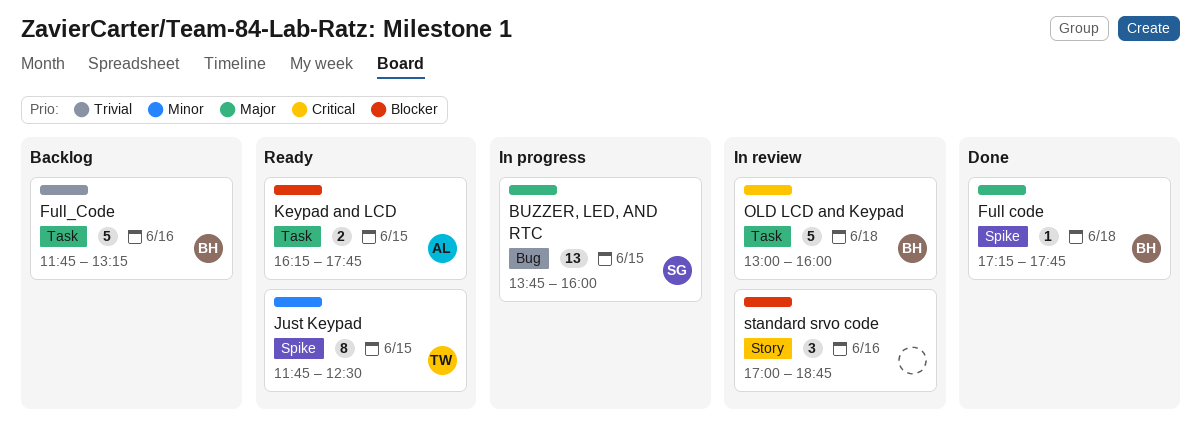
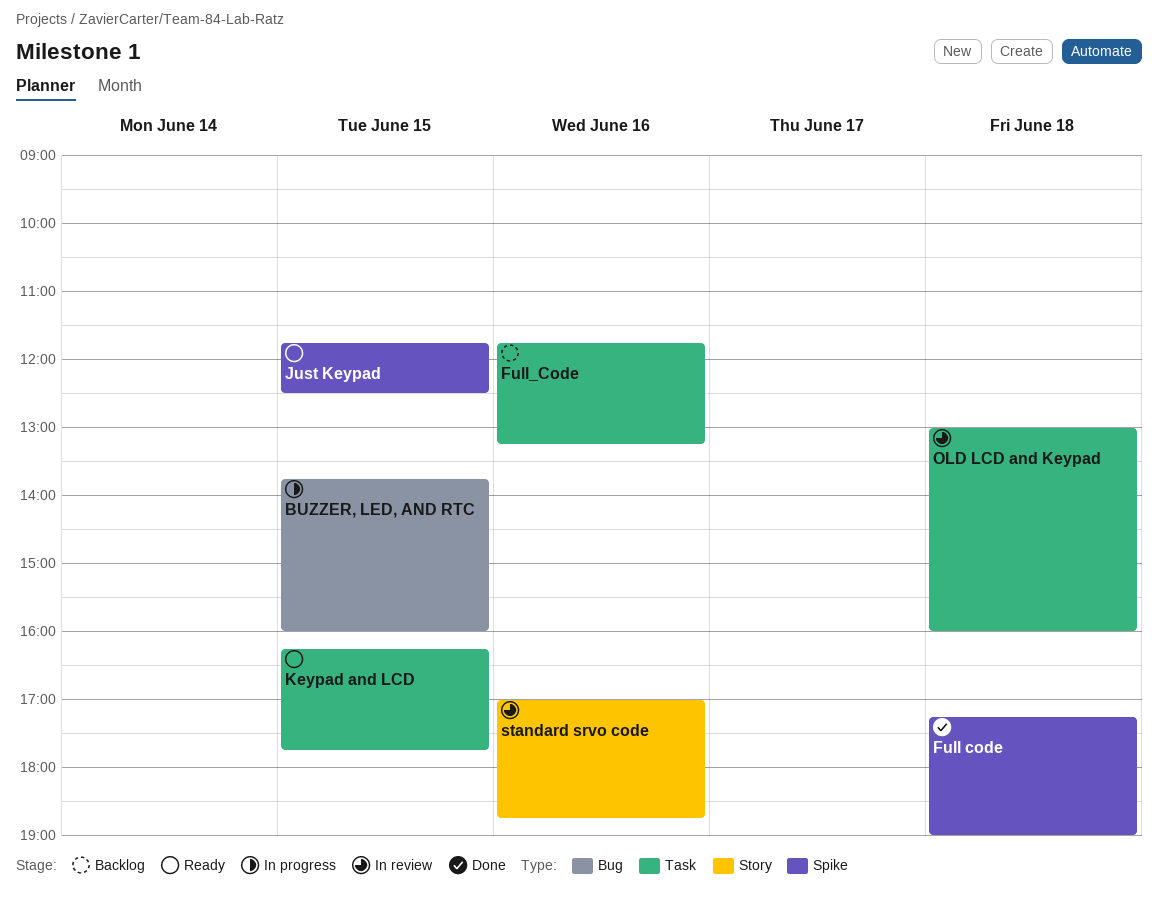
Full code, ends: 17:45 -> 19:00

